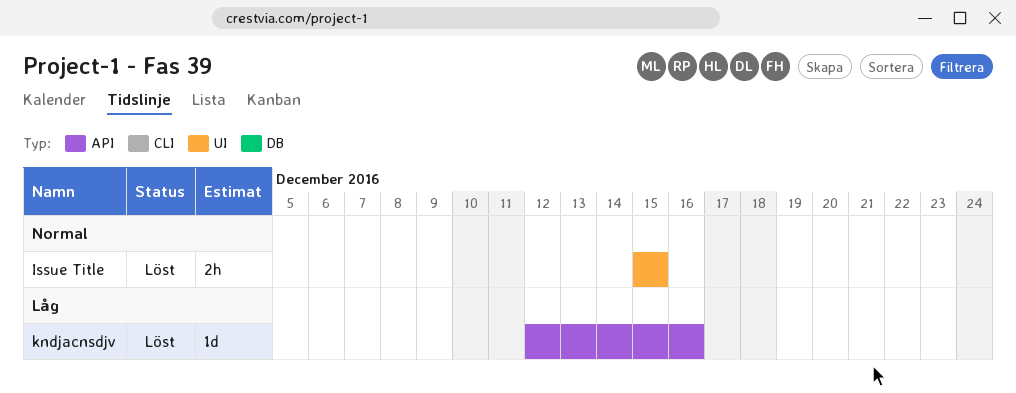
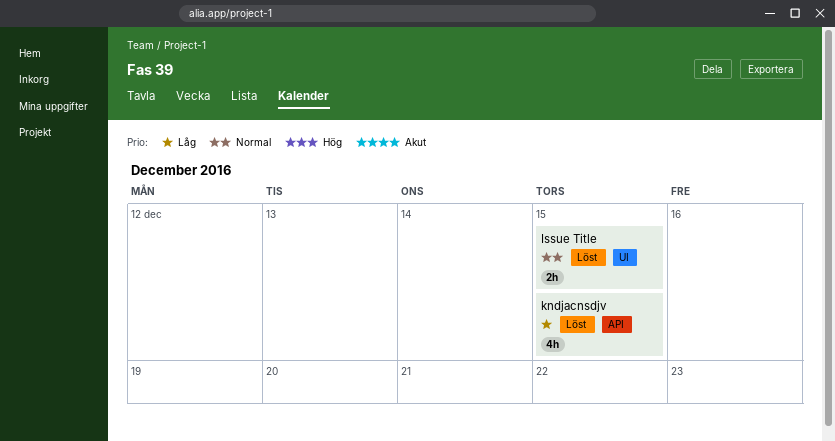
kndjacnsdjv, estimate: 1d -> 4h
kndjacnsdjv, due: Dec 16 -> Dec 15

